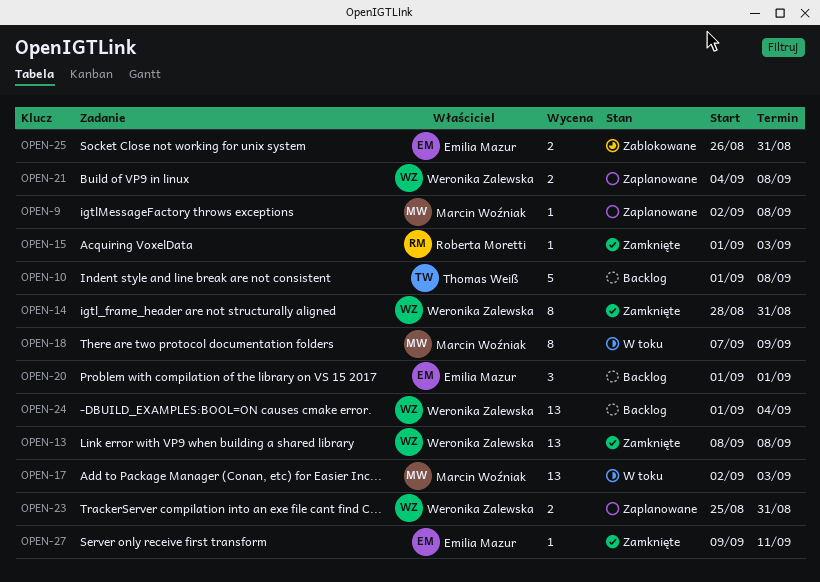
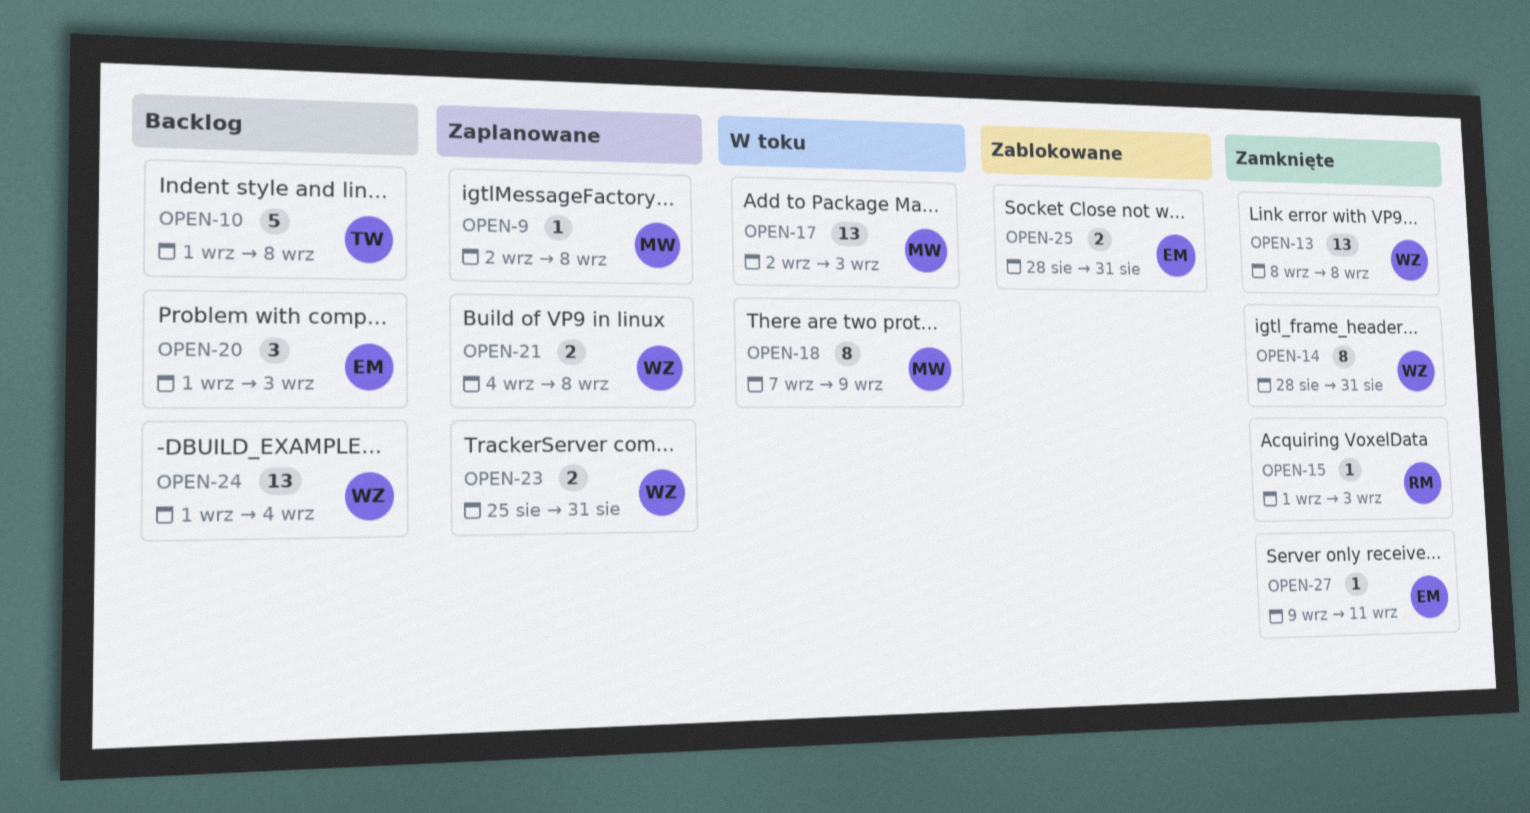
OPEN-20, due: Sep 1 -> Sep 3
OPEN-25, start: Aug 26 -> Aug 28

